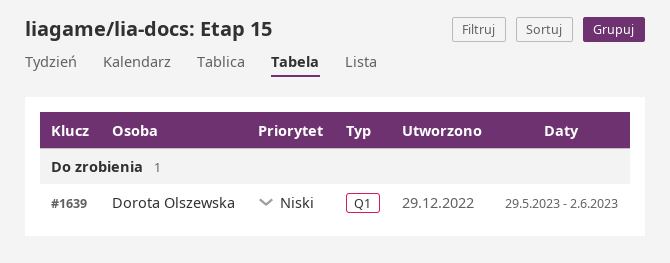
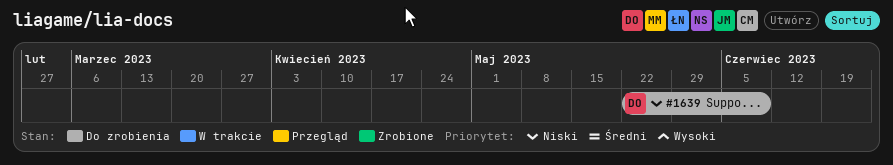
#1639, start: May 29 -> May 22
#1639, due: Jun 2 -> Jun 9

